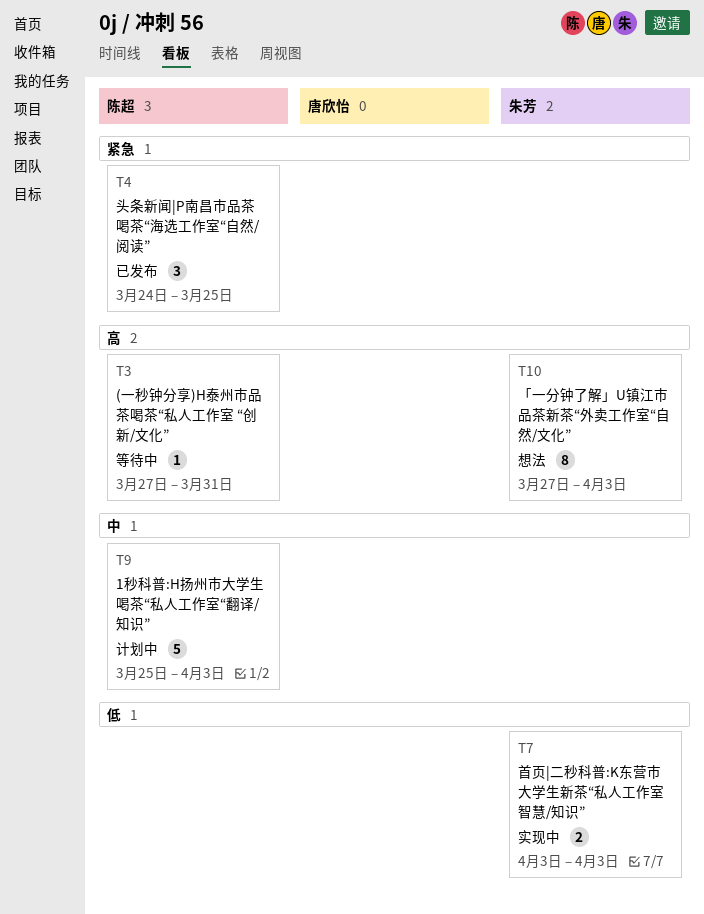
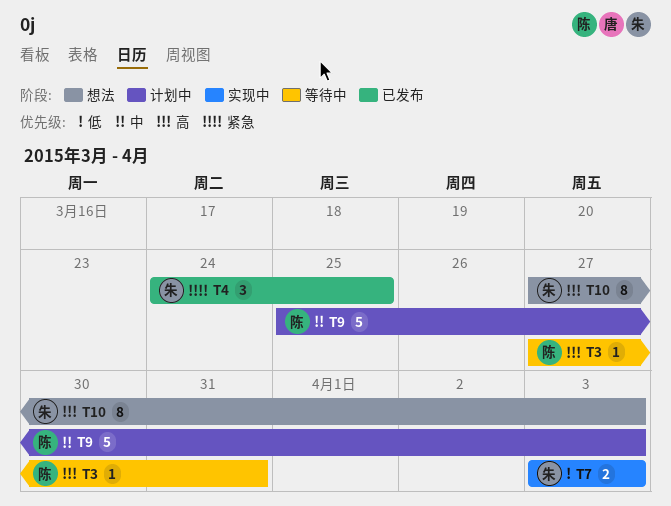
T4, owner: 陈超 -> 朱芳

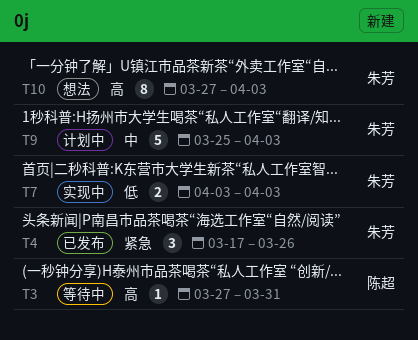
T4, start: Mar 24 -> Mar 17
T4, due: Mar 25 -> Mar 26
T9, owner: 陈超 -> 朱芳

